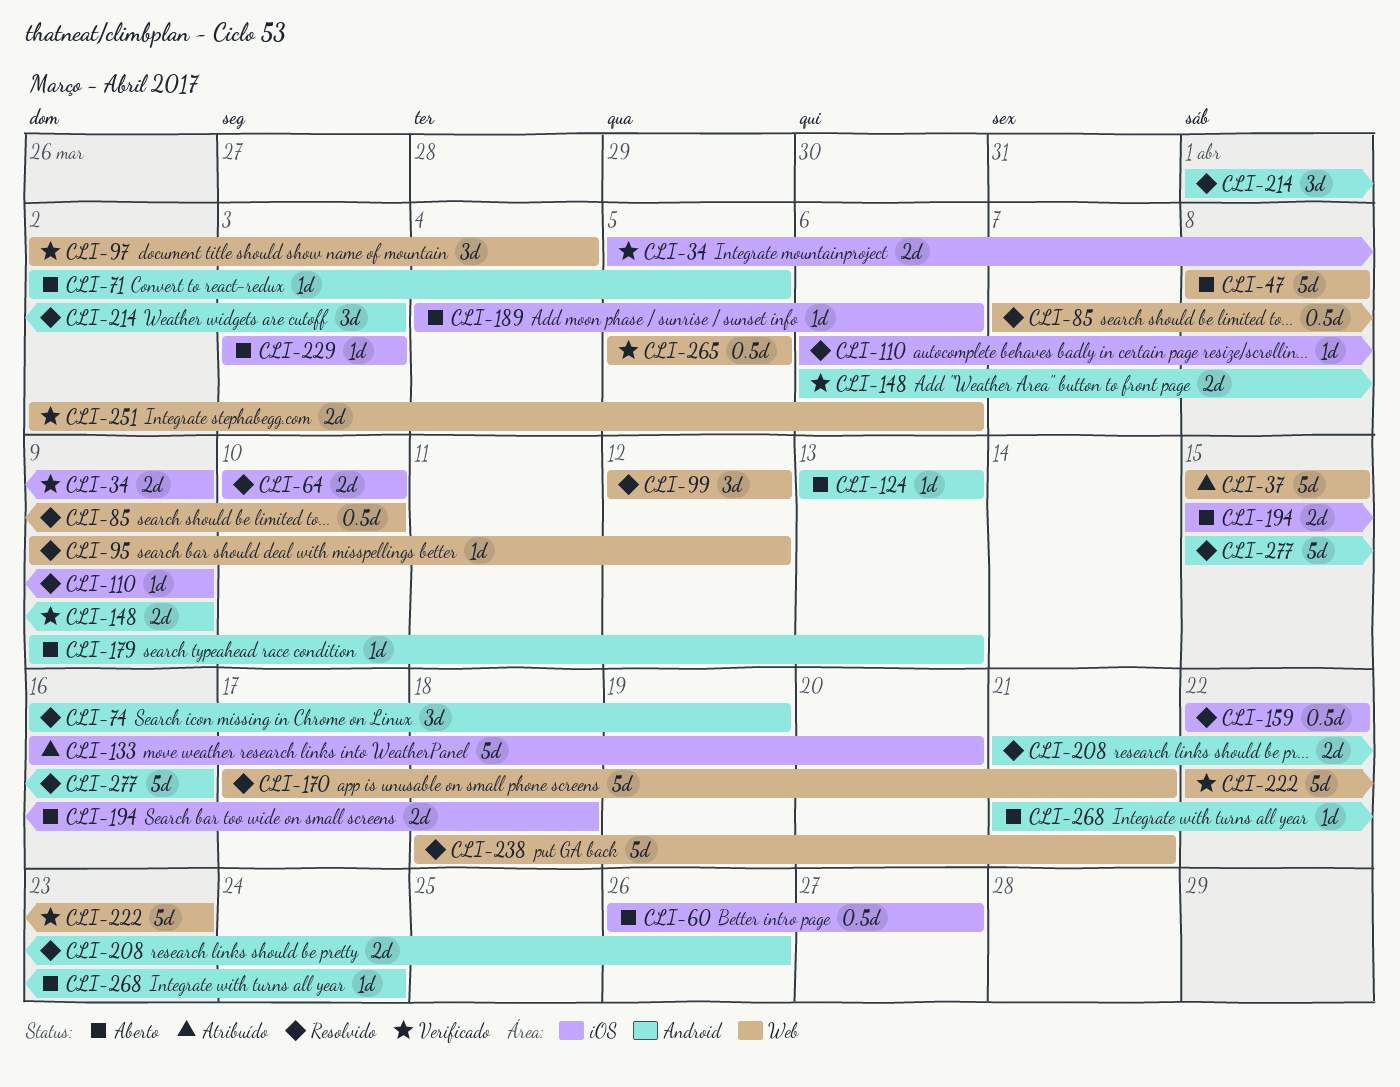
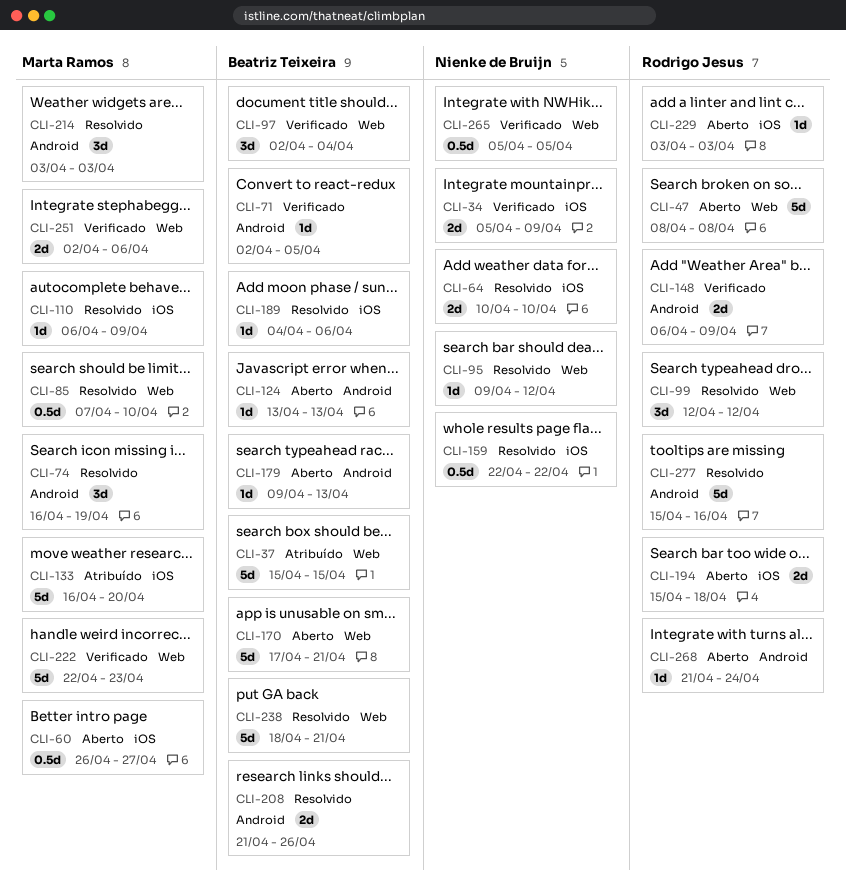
CLI-71, status: Aberto -> Verificado
CLI-170, status: Resolvido -> Aberto
CLI-189, status: Aberto -> Resolvido
CLI-214, start: Apr 1 -> Apr 3

